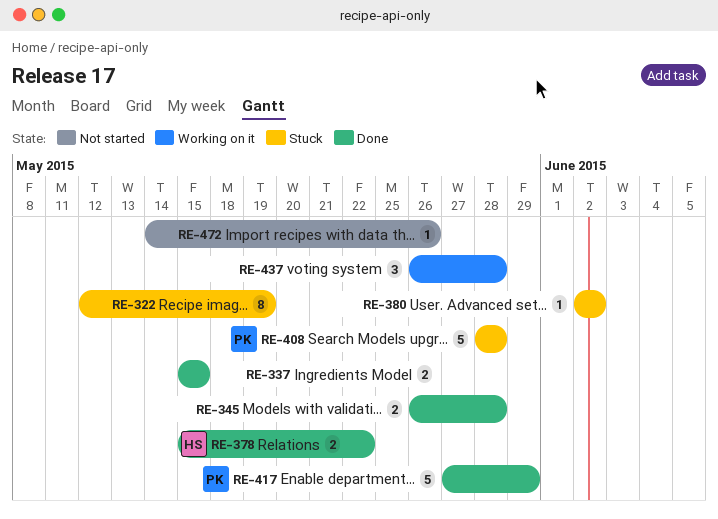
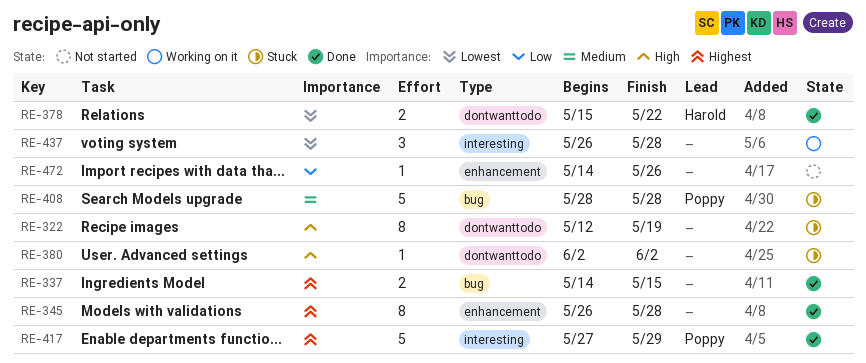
RE-337, start: May 15 -> May 14
RE-345, estimate: 2 -> 8

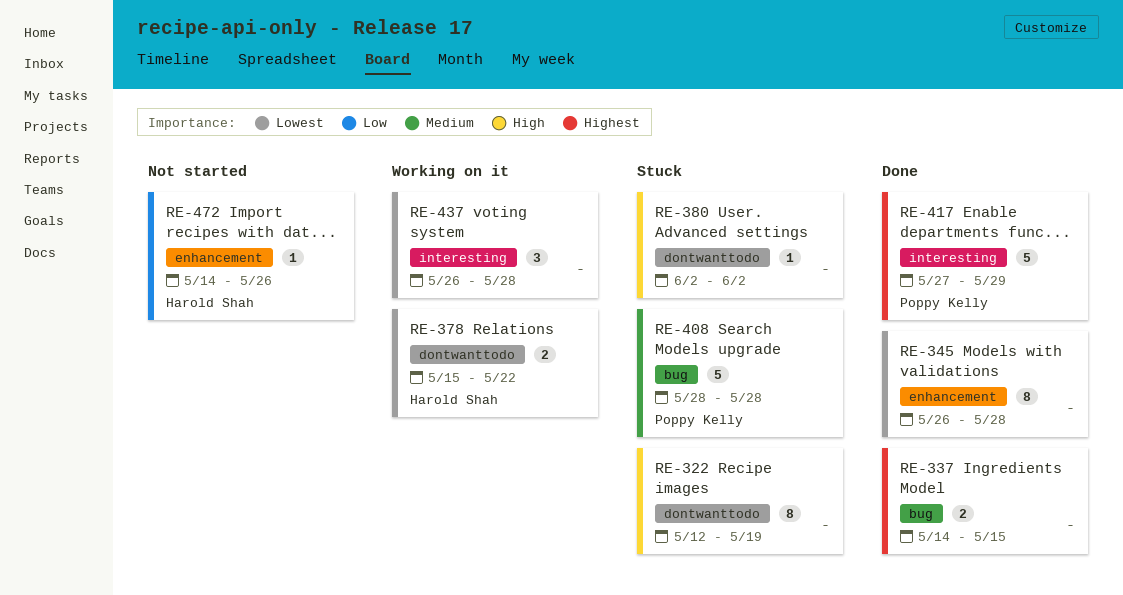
RE-345, priority: Highest -> Lowest
RE-378, status: Done -> Working on it
RE-472, owner: none -> Harold Shah

